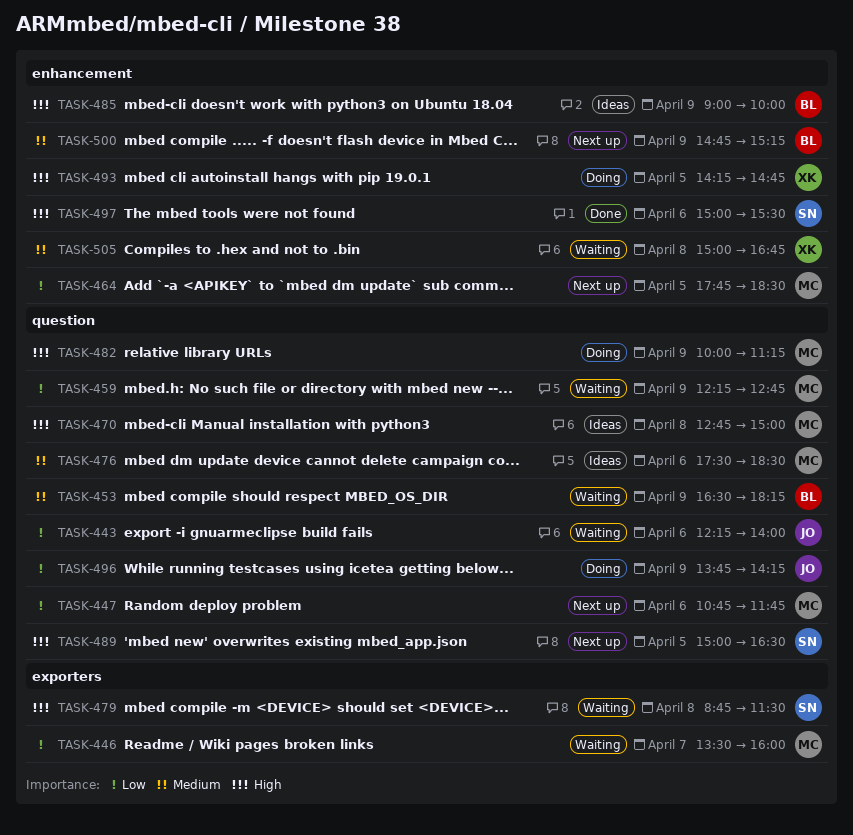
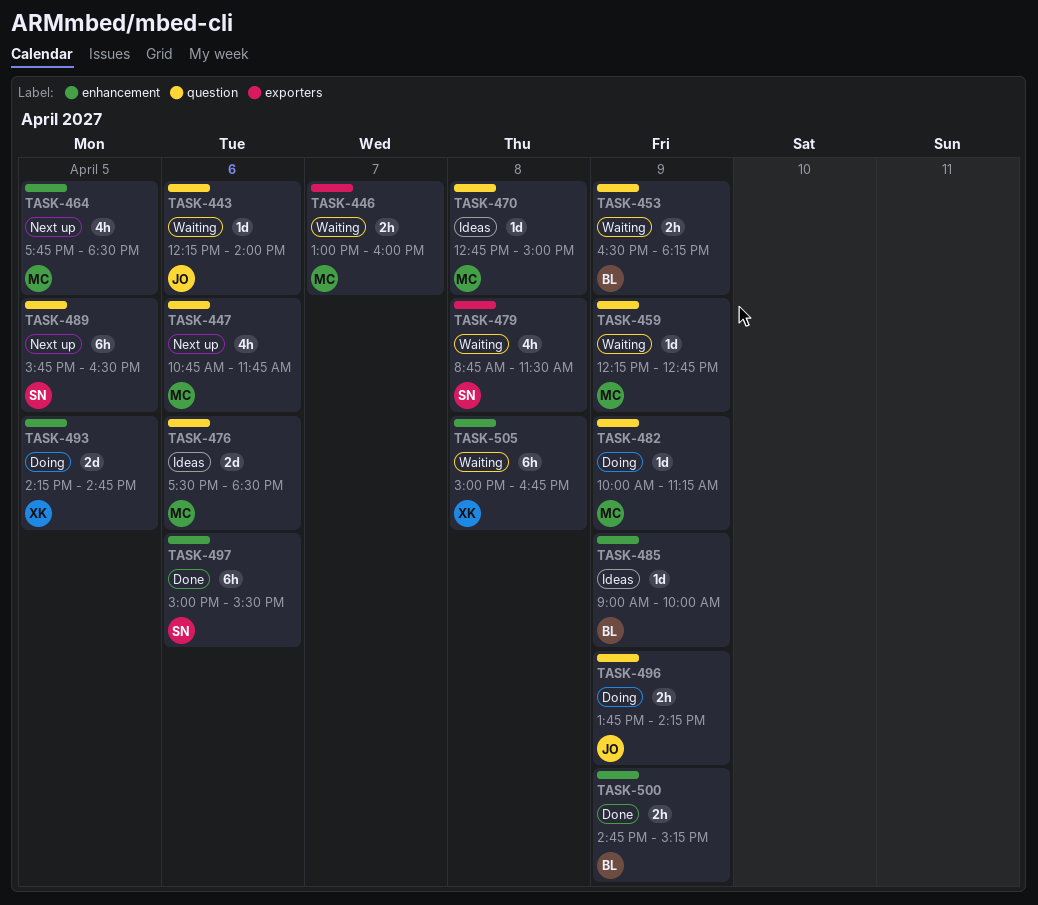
TASK-446, begins: 13:30 -> 13:00
TASK-489, begins: 15:00 -> 15:45
TASK-500, status: Next up -> Done

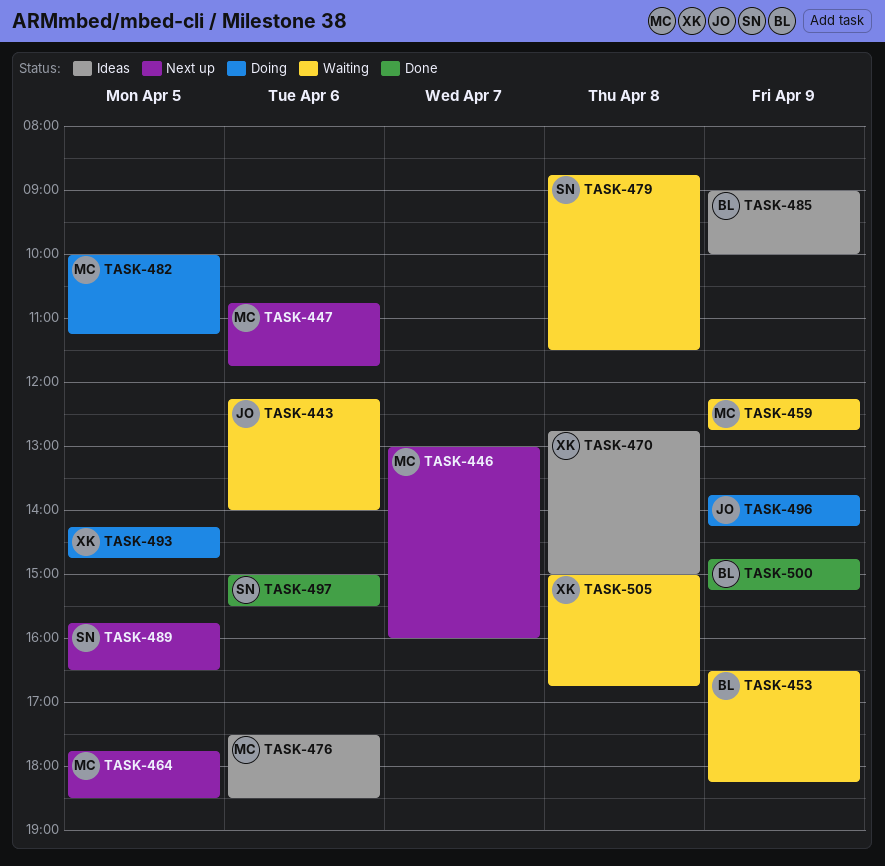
TASK-446, status: Waiting -> Next up
TASK-470, owner: MC -> XK
TASK-482, day: Apr 9 -> Apr 5

